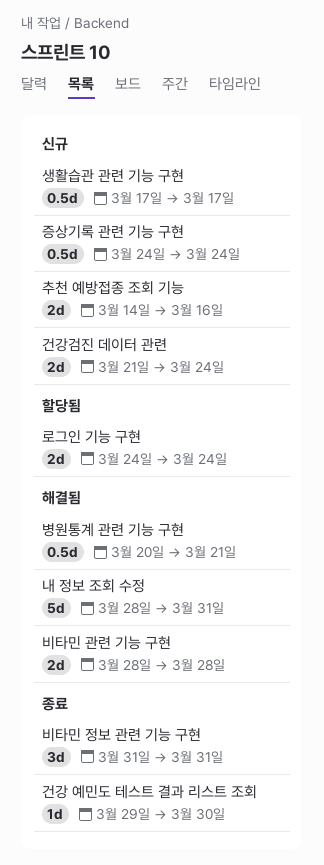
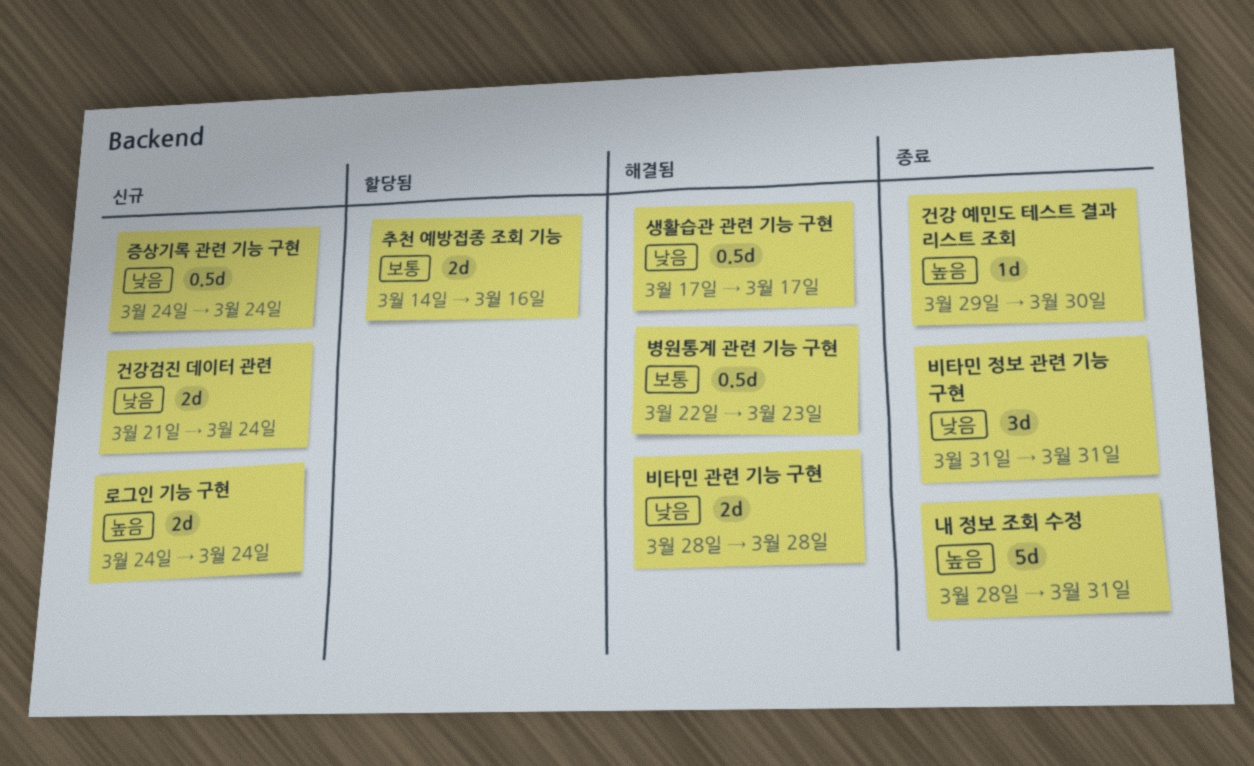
내 정보 조회 수정, status: 해결됨 -> 종료
로그인 기능 구현, status: 할당됨 -> 신규
병원통계 관련 기능 구현, start: Mar 20 -> Mar 22
병원통계 관련 기능 구현, due: Mar 21 -> Mar 23
생활습관 관련 기능 구현, status: 신규 -> 해결됨
추천 예방접종 조회 기능, status: 신규 -> 할당됨

